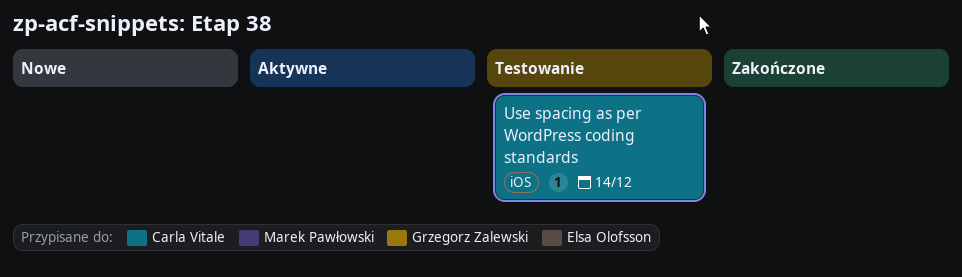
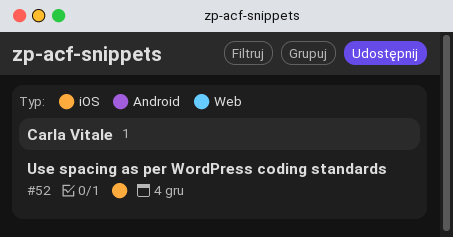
Use spacing as per WordPress coding standards, due: Dec 14 -> Dec 4

